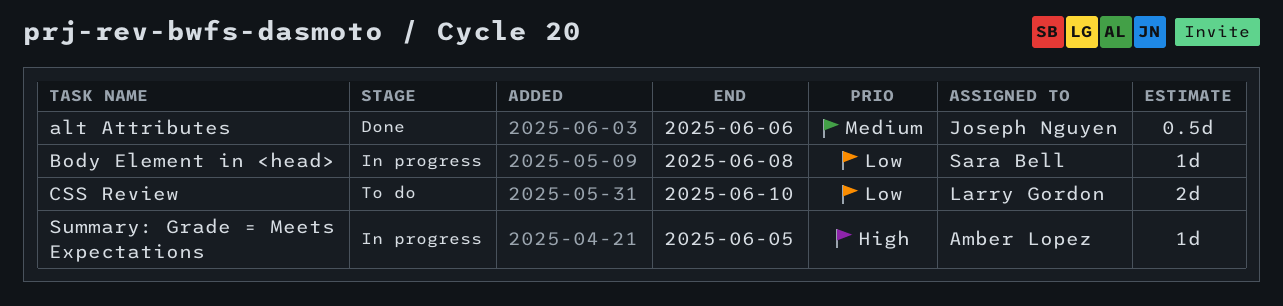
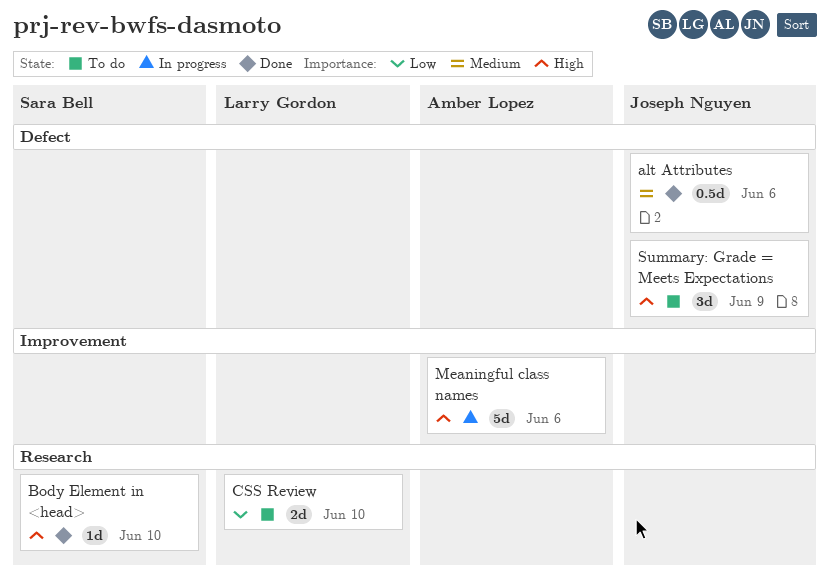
Body Element in <head>, status: In progress -> Done
Body Element in <head>, priority: Low -> High
Body Element in <head>, due: Jun 8 -> Jun 10
Meaningful class names: none -> present
Summary: Grade = Meets Expectations, status: In progress -> To do
Summary: Grade = Meets Expectations, owner: Amber Lopez -> Joseph Nguyen
Summary: Grade = Meets Expectations, estimate: 1d -> 3d
Summary: Grade = Meets Expectations, due: Jun 5 -> Jun 9

